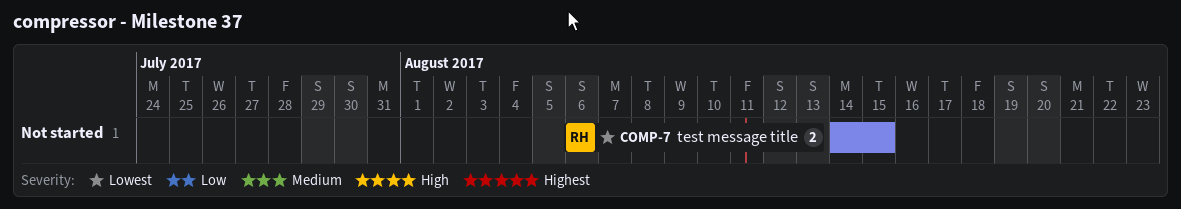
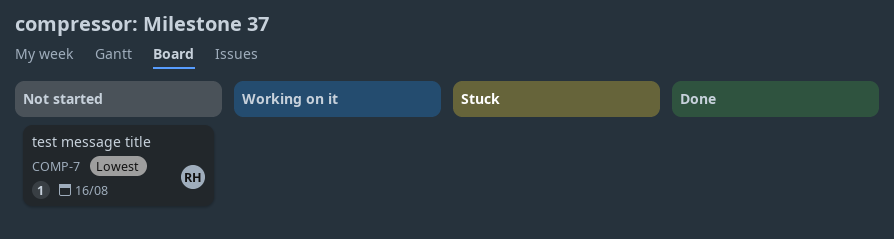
COMP-7, estimate: 2 -> 1
COMP-7, due: Aug 15 -> Aug 16

